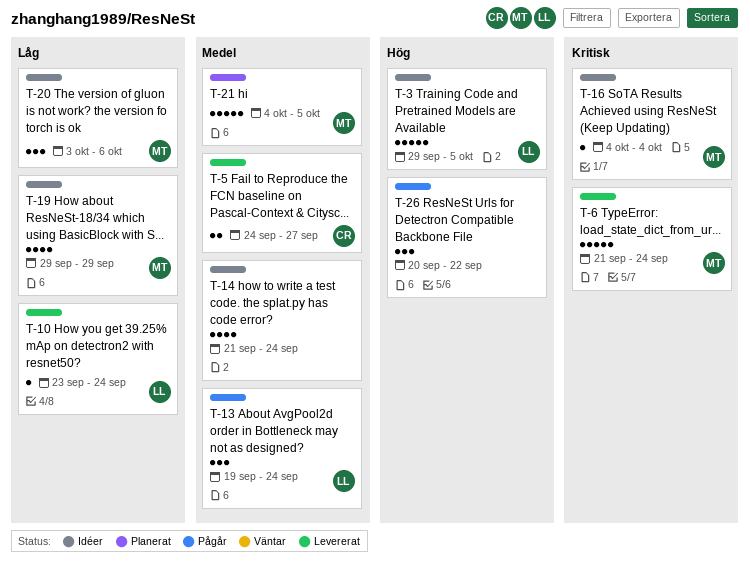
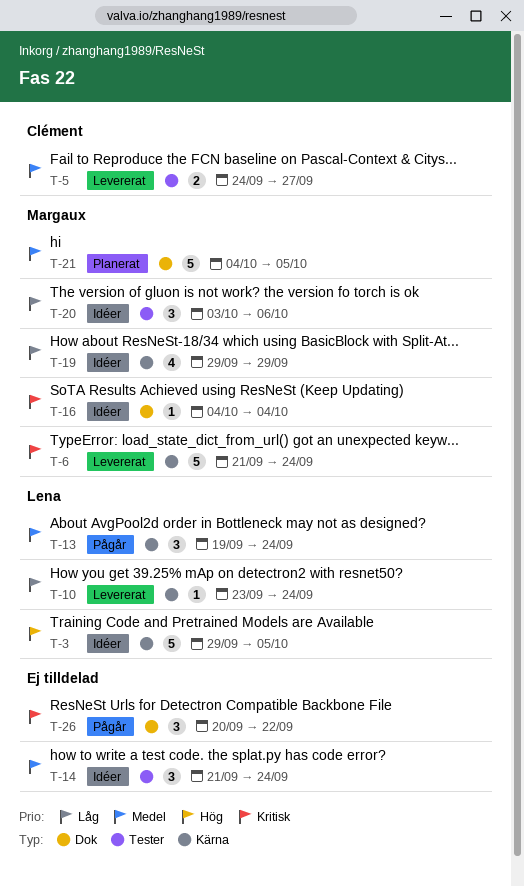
T-14, estimate: 4 -> 3
T-26, priority: Hög -> Kritisk

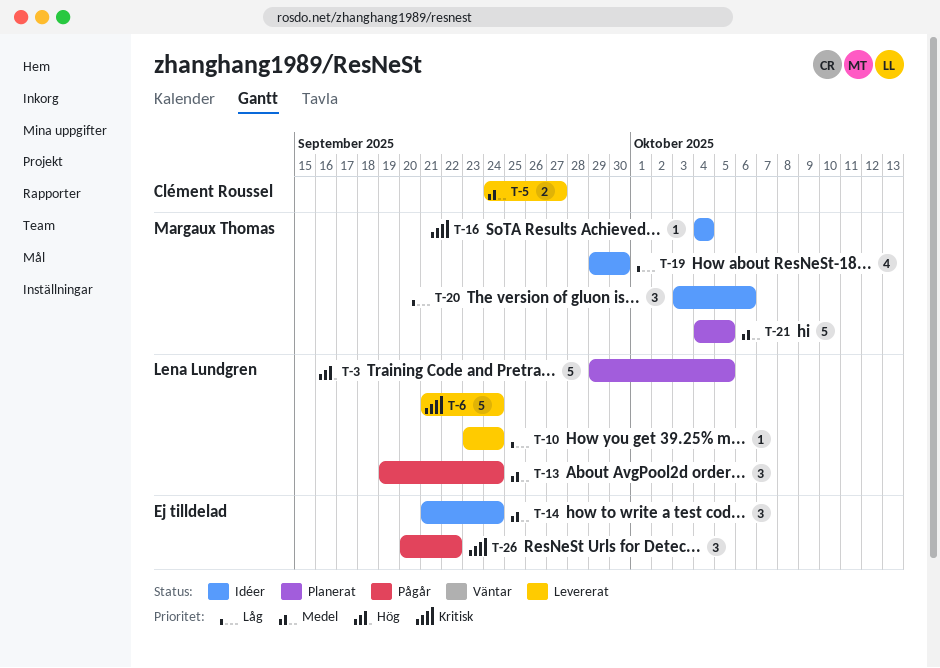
T-3, status: Idéer -> Planerat
T-6, owner: Margaux Thomas -> Lena Lundgren
T-19, due: Sep 29 -> Sep 30

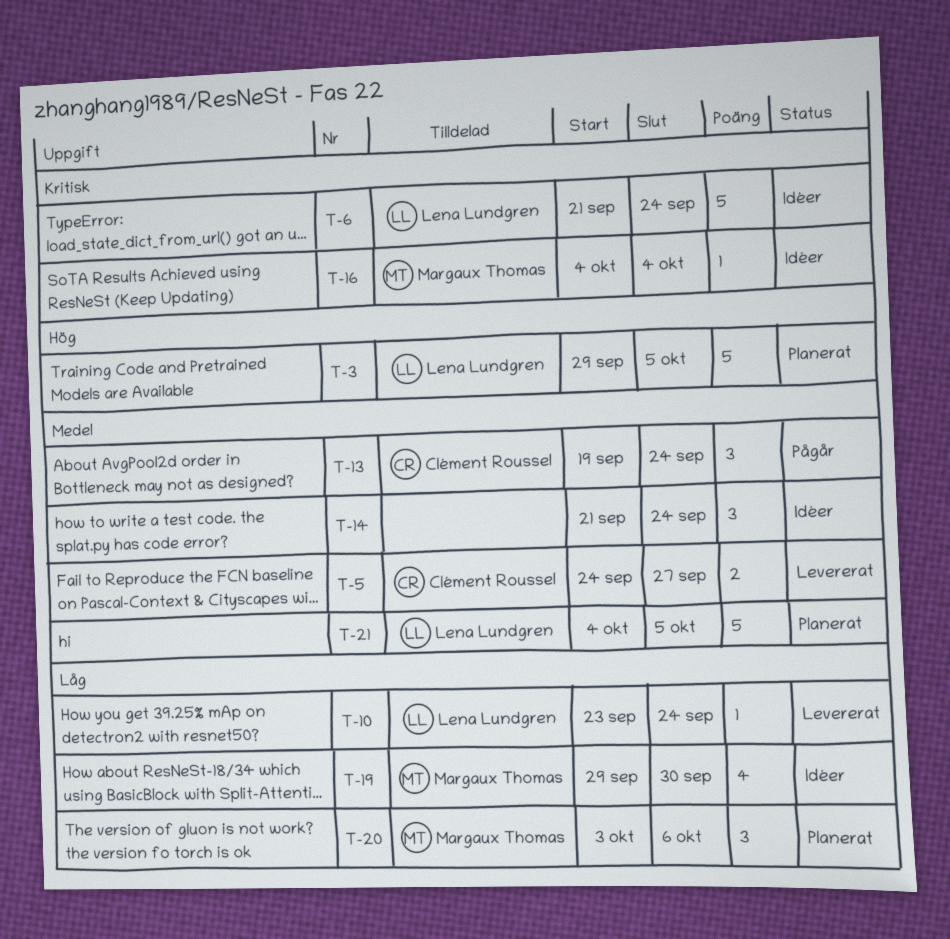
T-6, status: Levererat -> Idéer
T-13, owner: Lena Lundgren -> Clément Roussel
T-20, status: Idéer -> Planerat
T-21, owner: Margaux Thomas -> Lena Lundgren
T-26: present -> none

